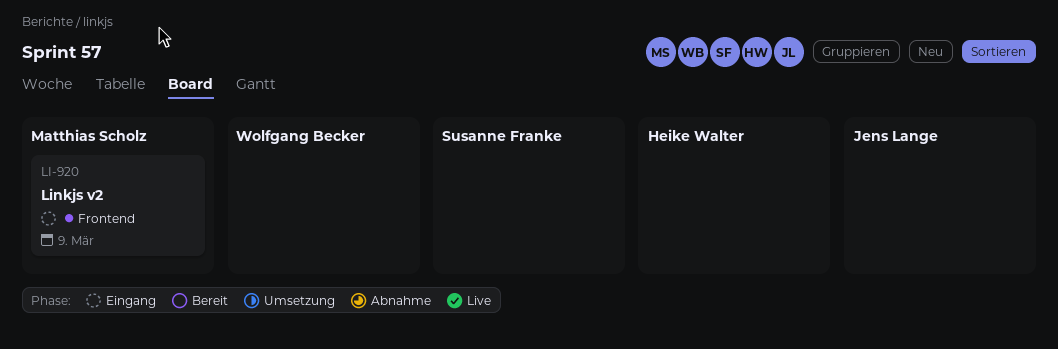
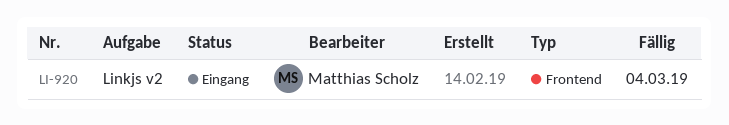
LI-920, due: Mar 9 -> Mar 4

